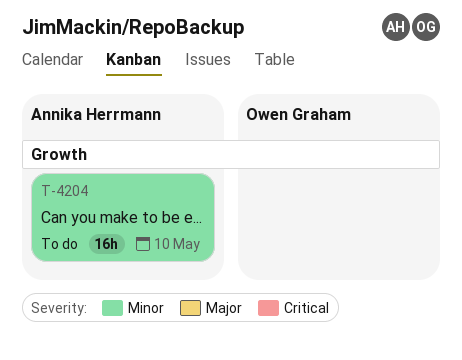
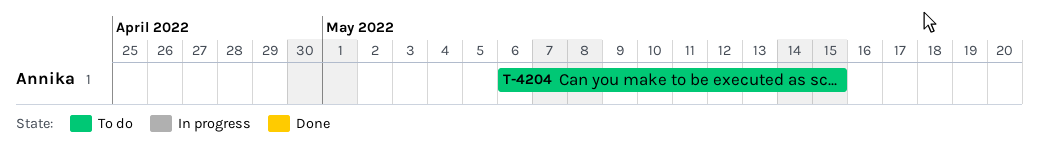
T-4204, due: May 10 -> May 15

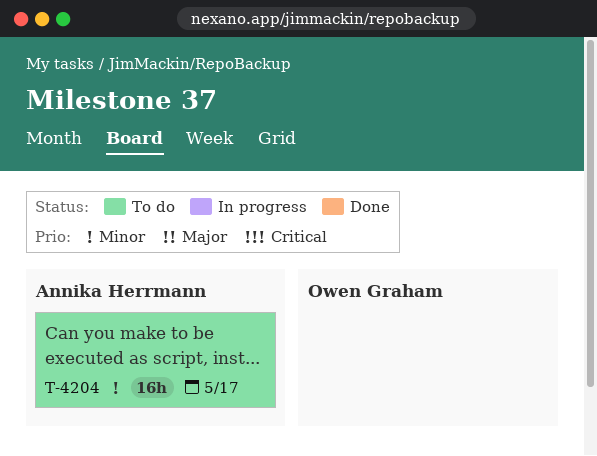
T-4204, due: May 15 -> May 17

